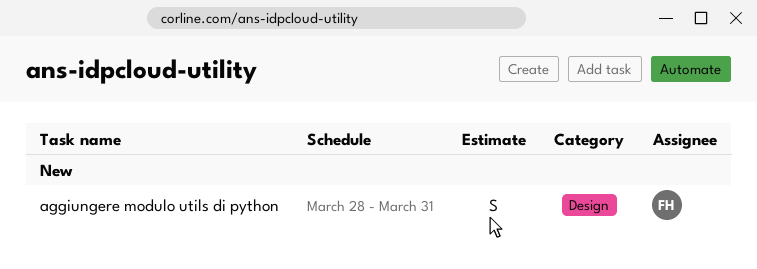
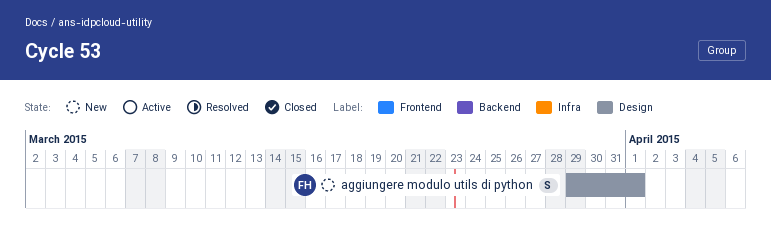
aggiungere modulo utils di python, start: Mar 28 -> Mar 29
aggiungere modulo utils di python, due: Mar 31 -> Apr 1

